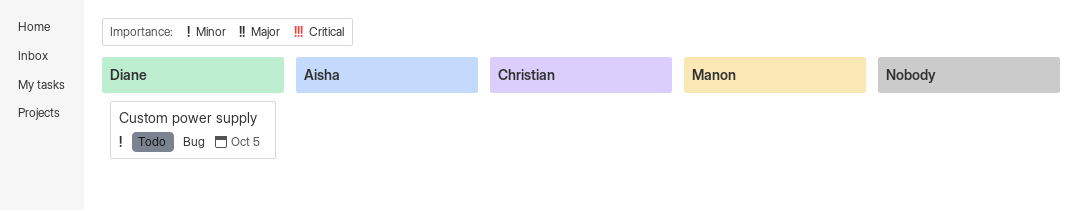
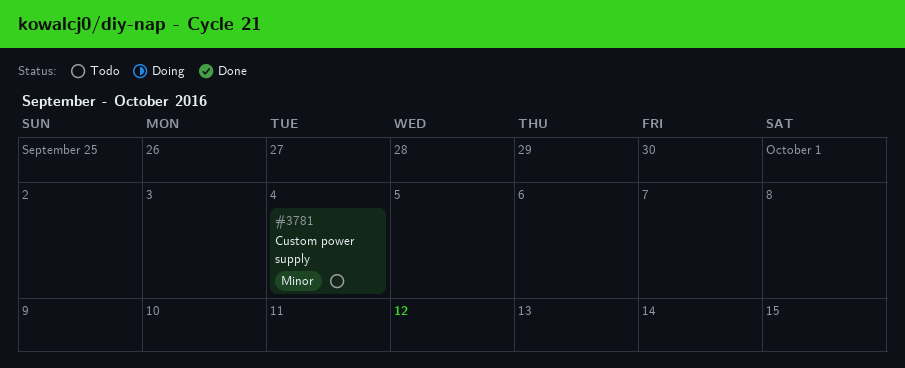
Custom power supply, due: Oct 5 -> Oct 4

